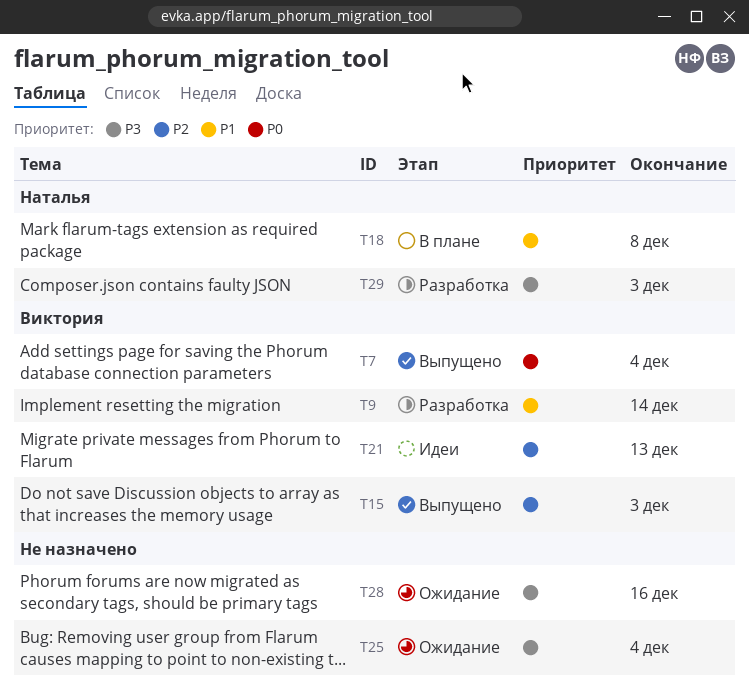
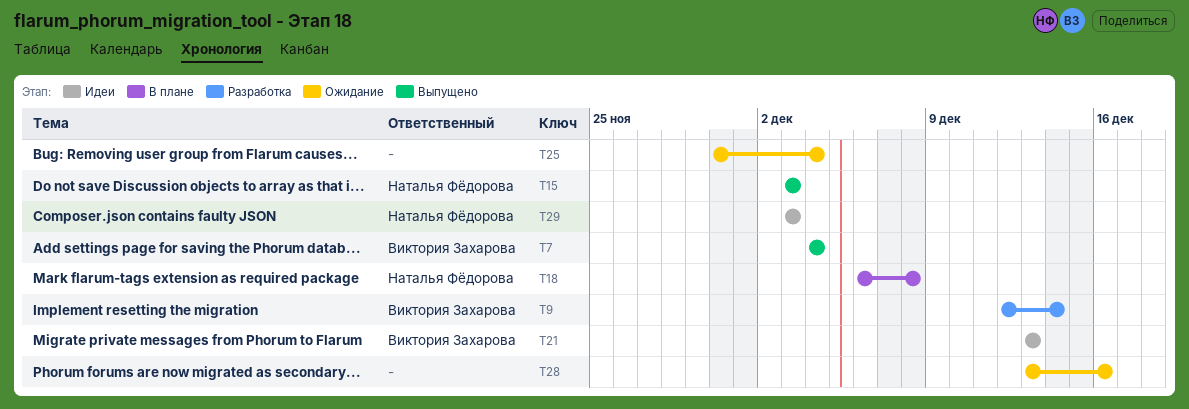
T15, owner: Виктория Захарова -> Наталья Фёдорова
T29, status: Разработка -> Идеи

